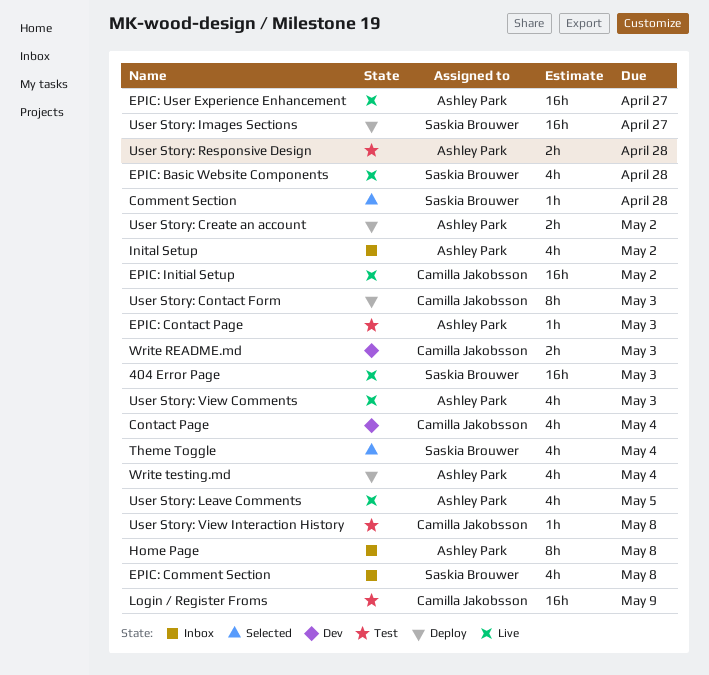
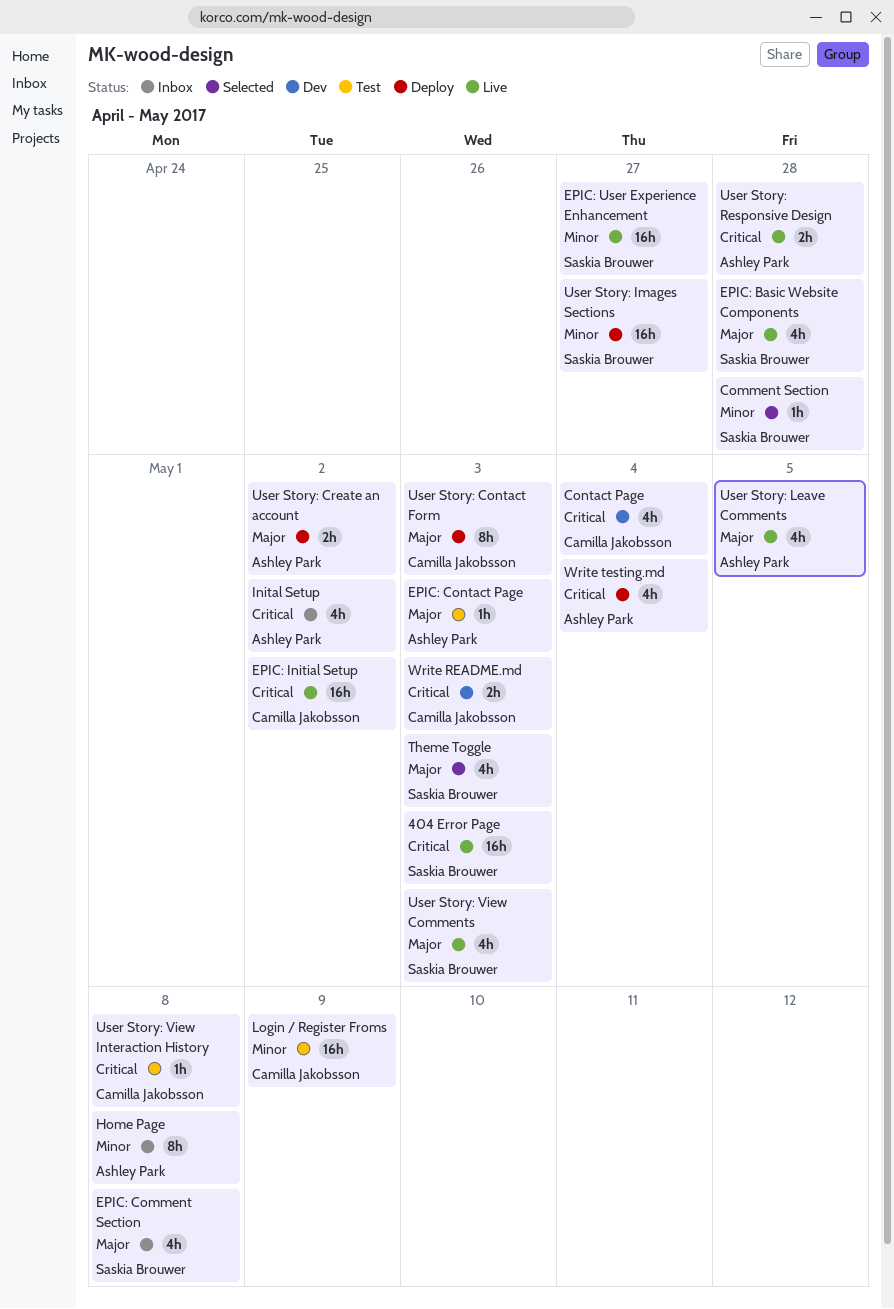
EPIC: User Experience Enhancement, owner: Ashley Park -> Saskia Brouwer
Theme Toggle, due: May 4 -> May 3
User Story: Responsive Design, status: Test -> Live
User Story: View Comments, owner: Ashley Park -> Saskia Brouwer

